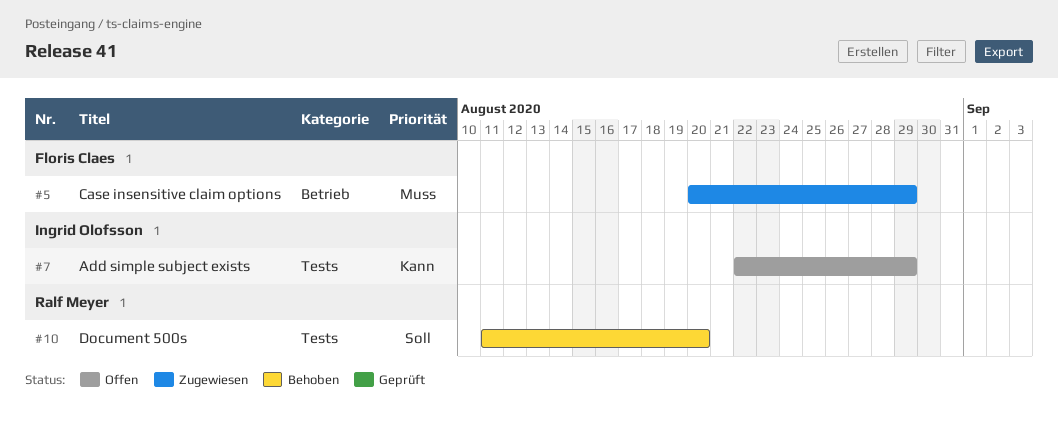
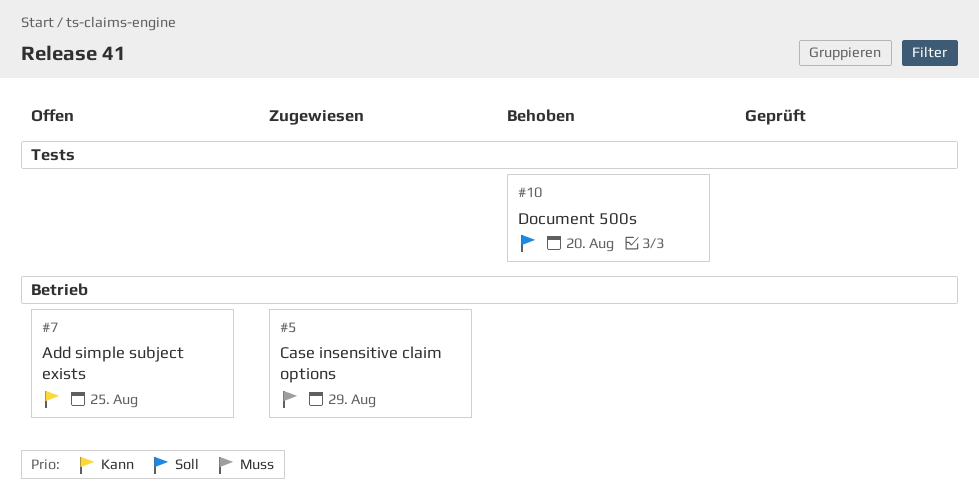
#7, label: Tests -> Betrieb
#7, due: Aug 29 -> Aug 25

